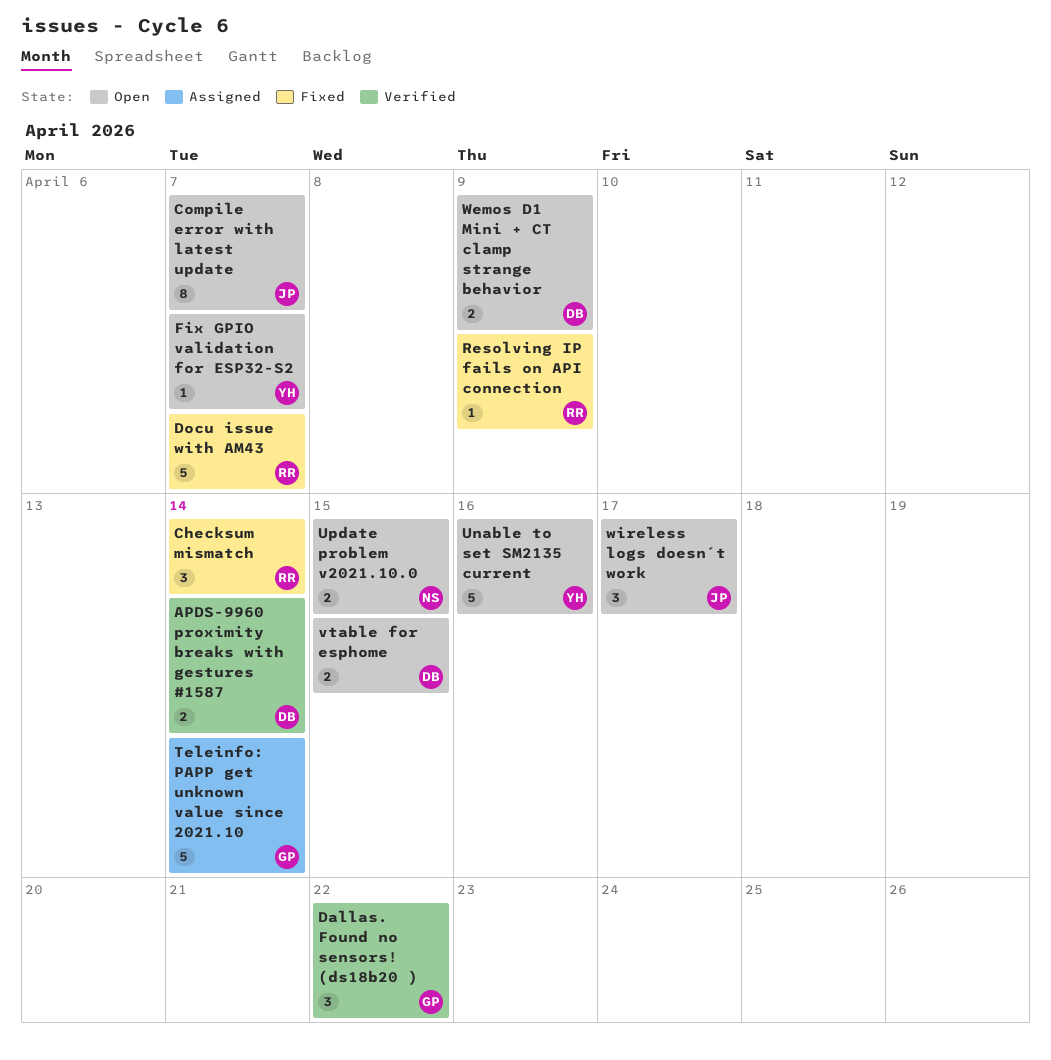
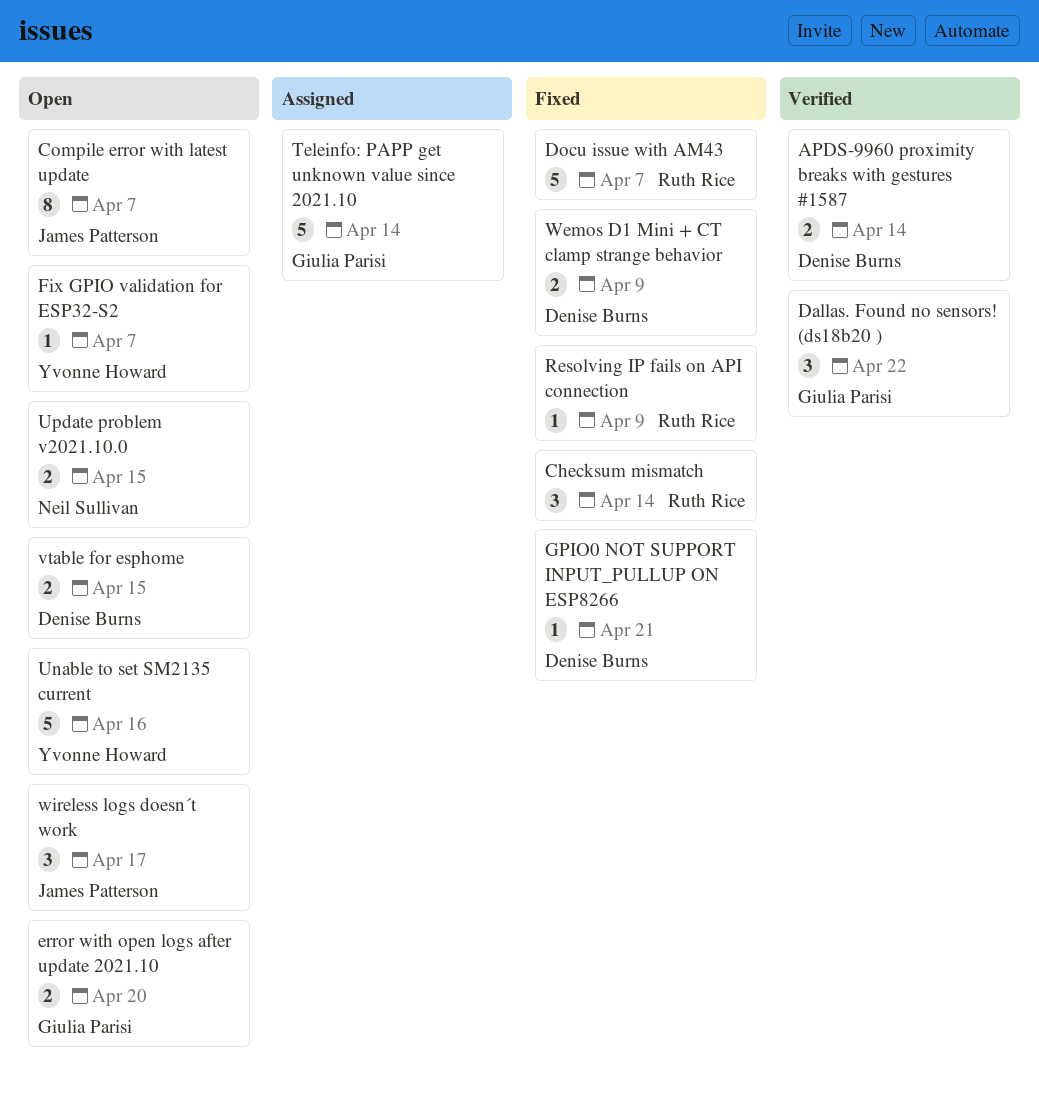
error with open logs after update 2021.10: none -> present
GPIO0 NOT SUPPORT INPUT_PULLUP ON ESP8266: none -> present
Wemos D1 Mini + CT clamp strange behavior, status: Open -> Fixed

